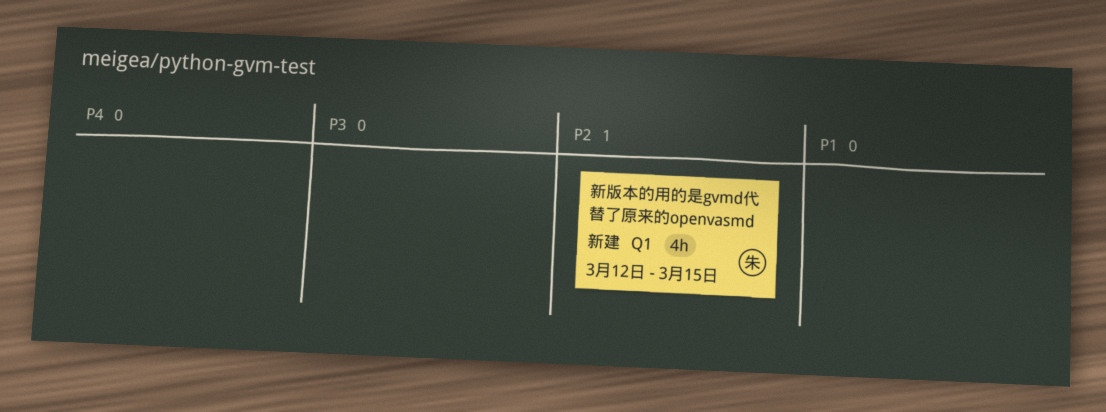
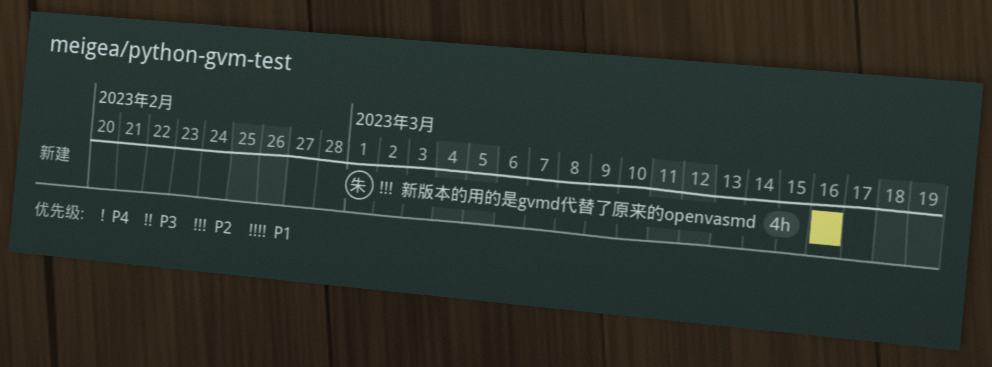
新版本的用的是gvmd代替了原来的openvasmd, start: Mar 12 -> Mar 16
新版本的用的是gvmd代替了原来的openvasmd, due: Mar 15 -> Mar 16

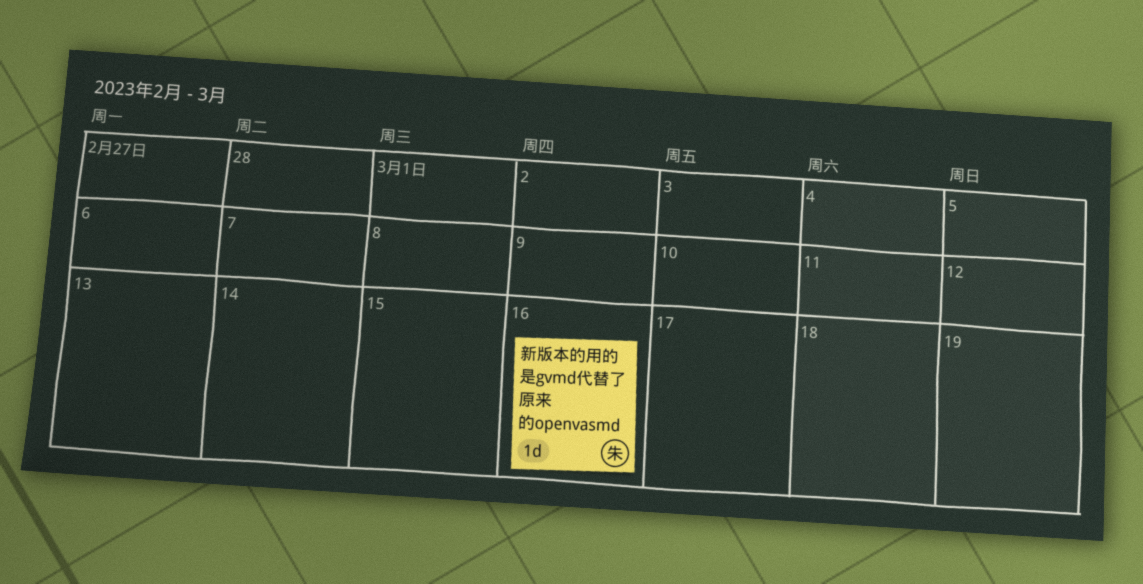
新版本的用的是gvmd代替了原来的openvasmd, estimate: 4h -> 1d

